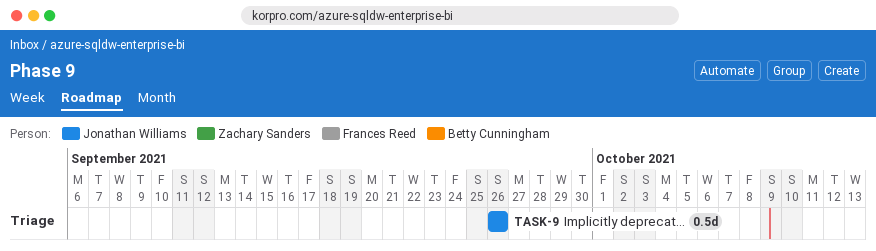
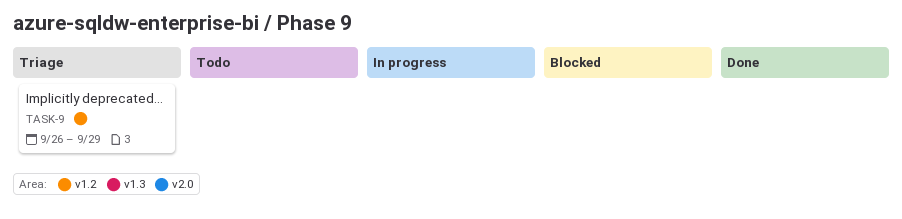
TASK-9, due: Sep 26 -> Sep 29

